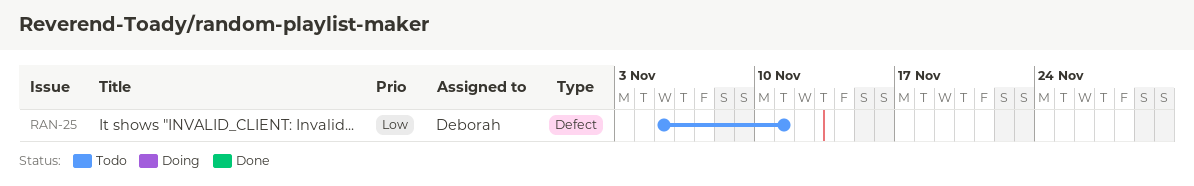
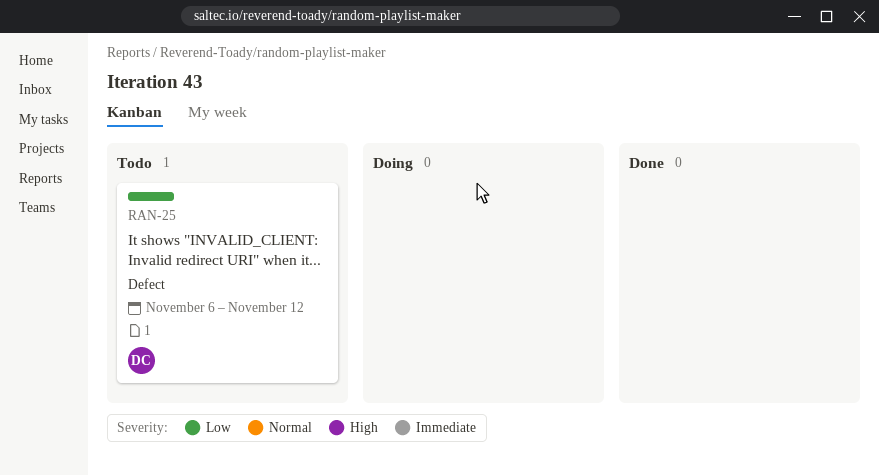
RAN-25, start: Nov 5 -> Nov 6
RAN-25, due: Nov 11 -> Nov 12

